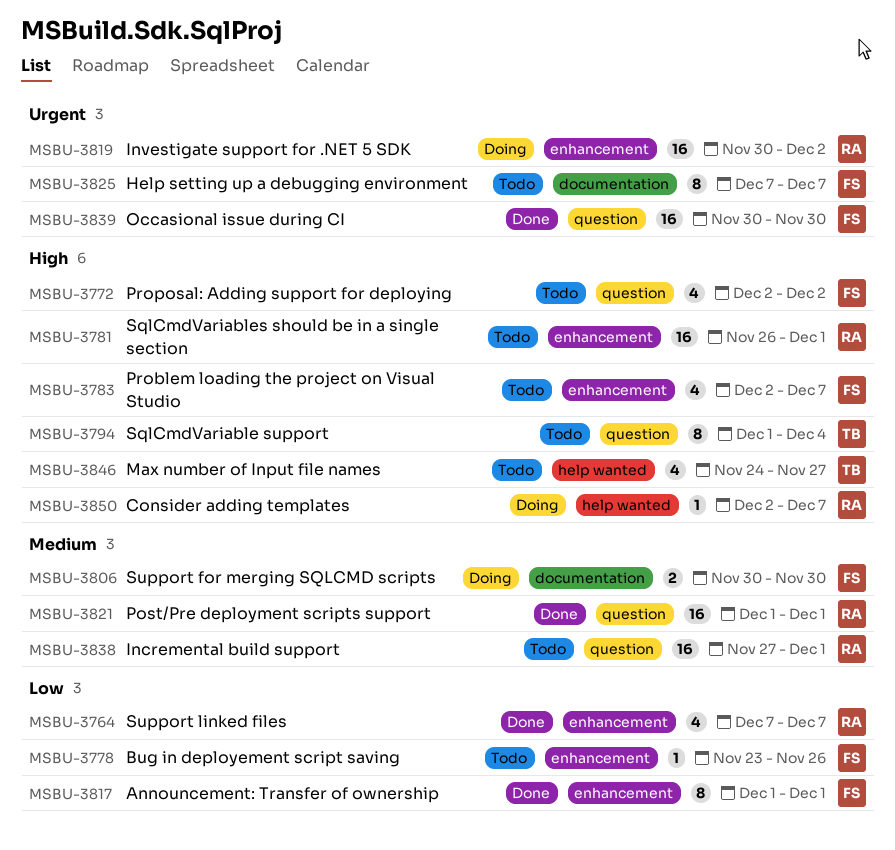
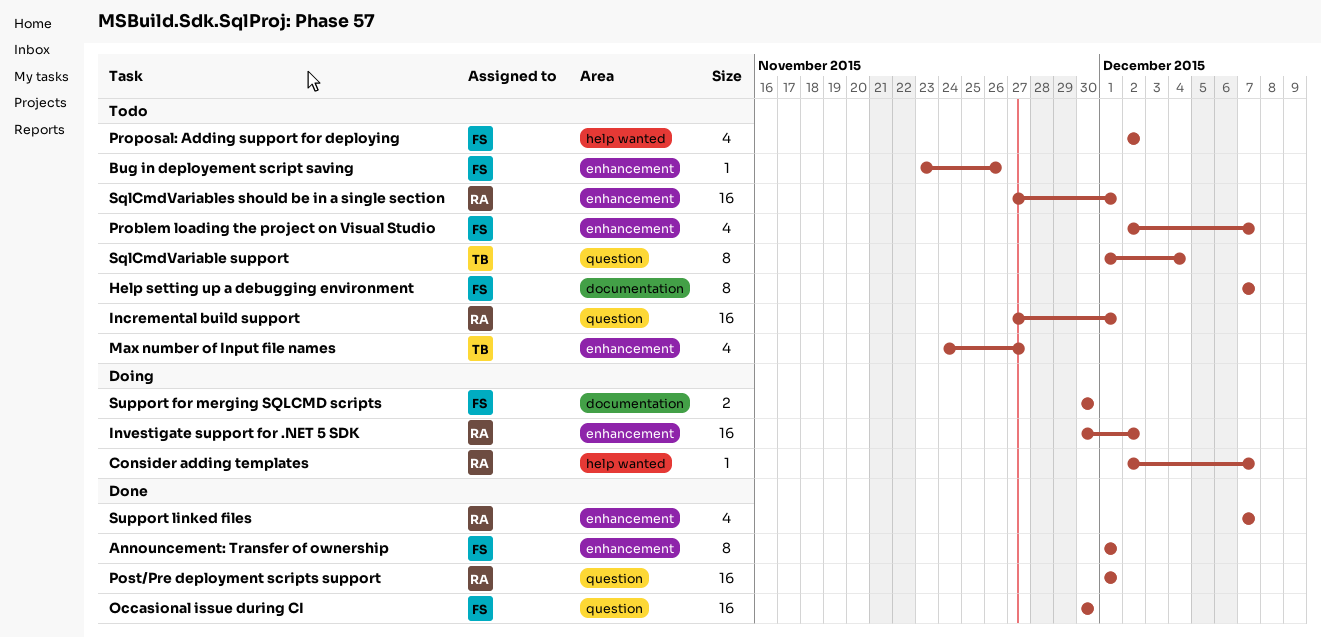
Max number of Input file names, label: help wanted -> enhancement
Proposal: Adding support for deploying, label: question -> help wanted
SqlCmdVariables should be in a single section, start: Nov 26 -> Nov 27

